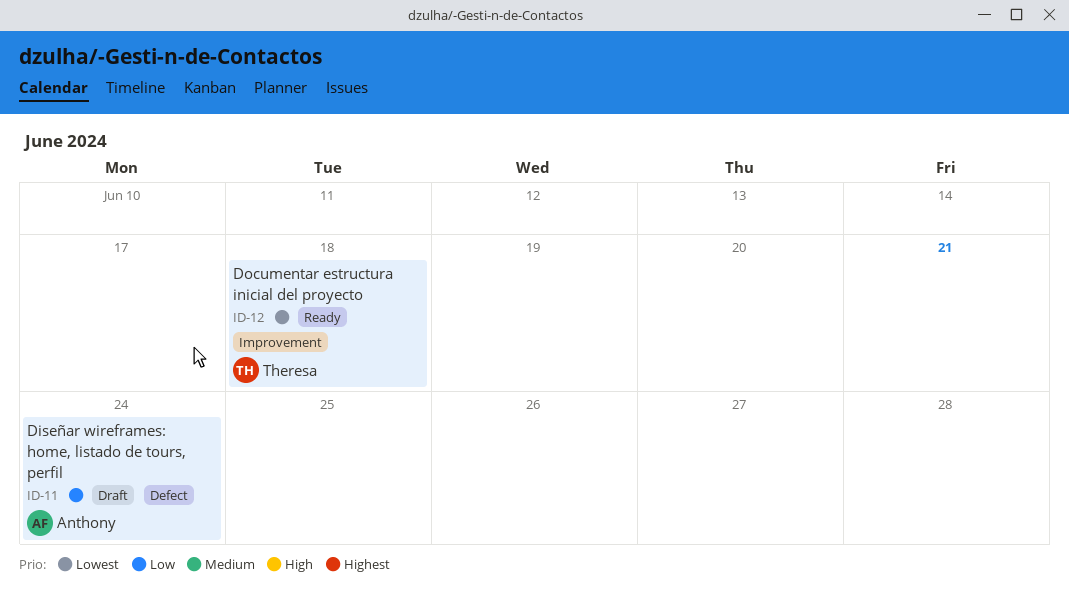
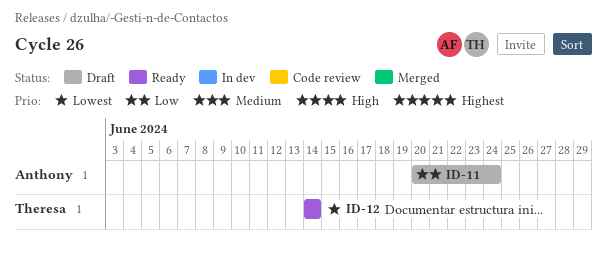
ID-12, due: Jun 18 -> Jun 14

